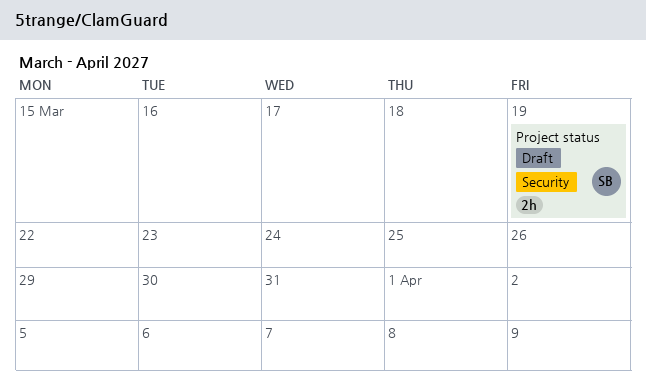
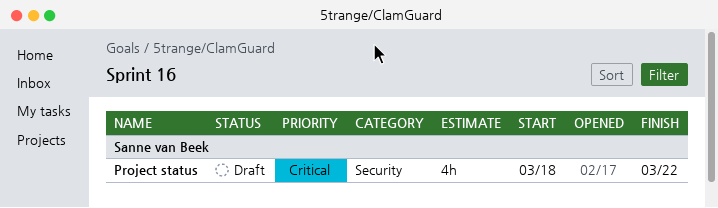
Project status, estimate: 2h -> 4h
Project status, due: Mar 19 -> Mar 22

